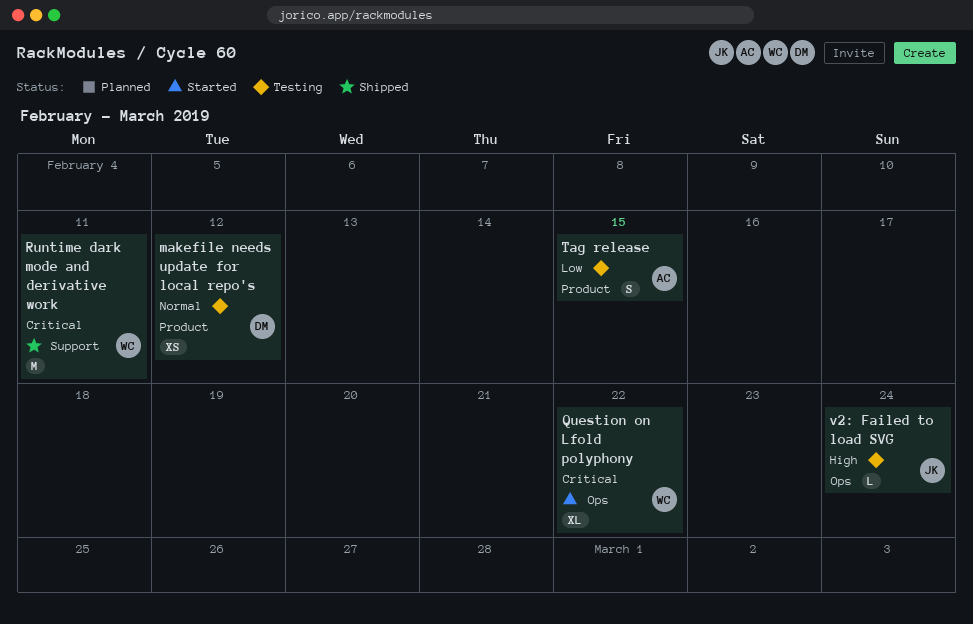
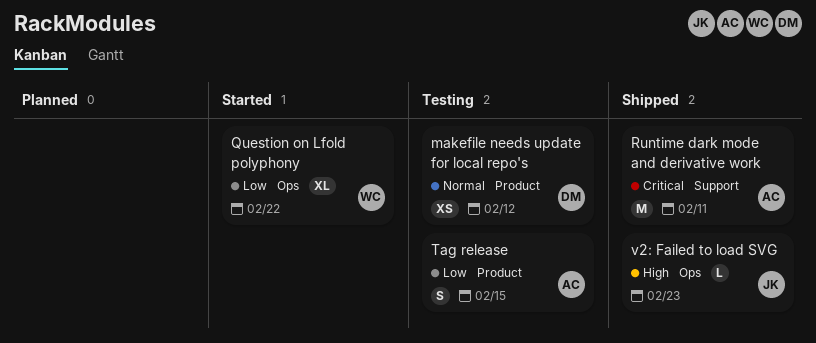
Question on Lfold polyphony, priority: Critical -> Low
Runtime dark mode and derivative work, owner: WC -> AC
v2: Failed to load SVG, status: Testing -> Shipped
v2: Failed to load SVG, due: Feb 24 -> Feb 23

